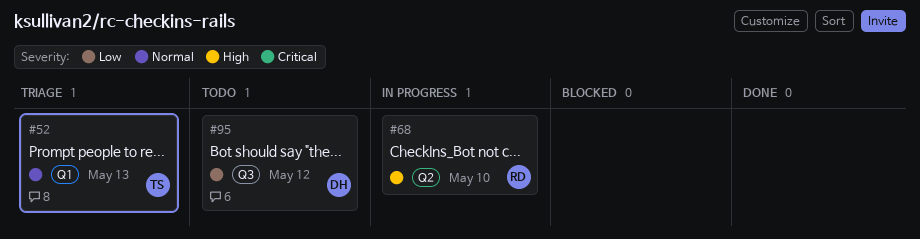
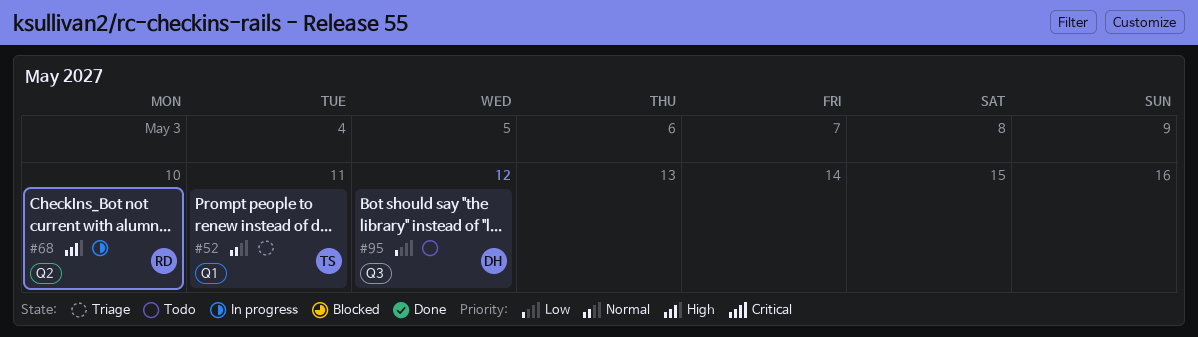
#52, due: May 13 -> May 11

